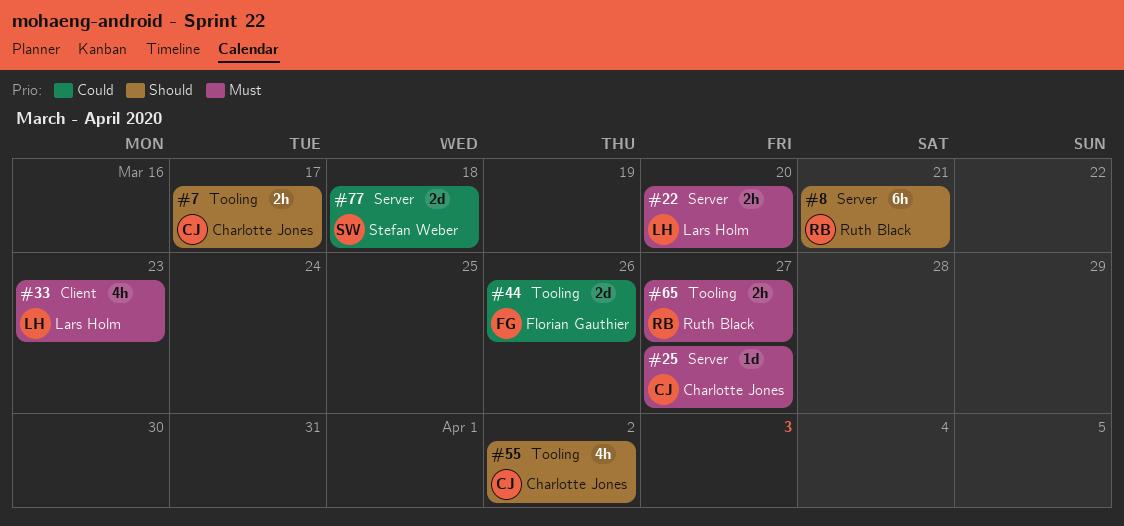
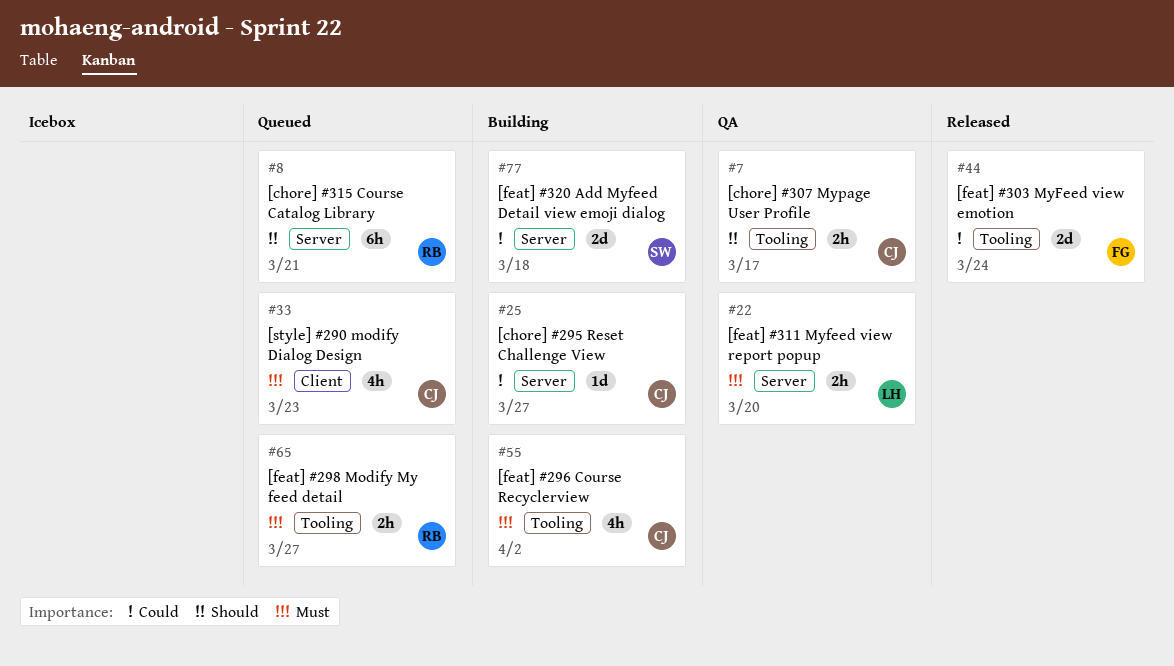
#25, priority: Must -> Could
#33, owner: Lars Holm -> Charlotte Jones
#44, due: Mar 26 -> Mar 24
#55, priority: Should -> Must

